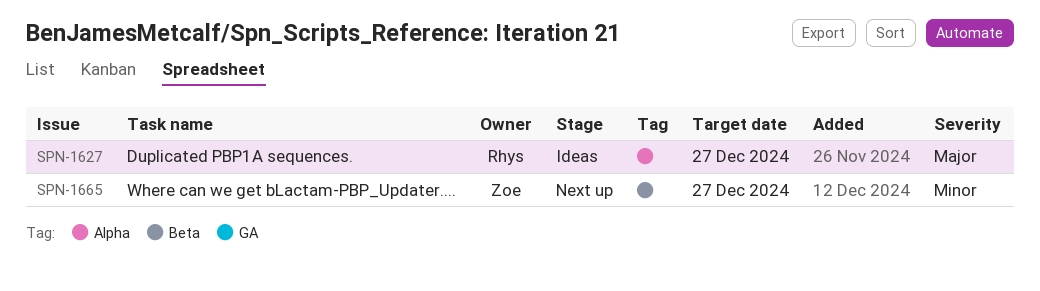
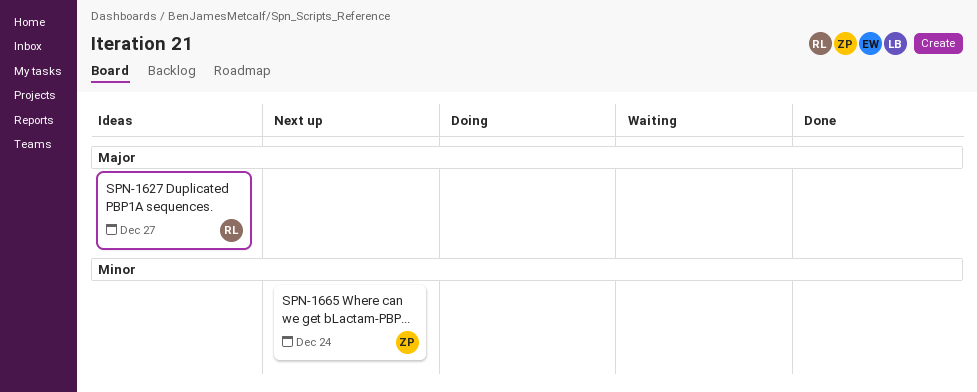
SPN-1665, due: Dec 27 -> Dec 24

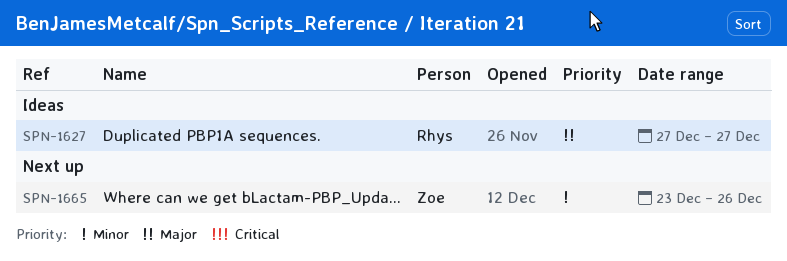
SPN-1665, due: Dec 24 -> Dec 26

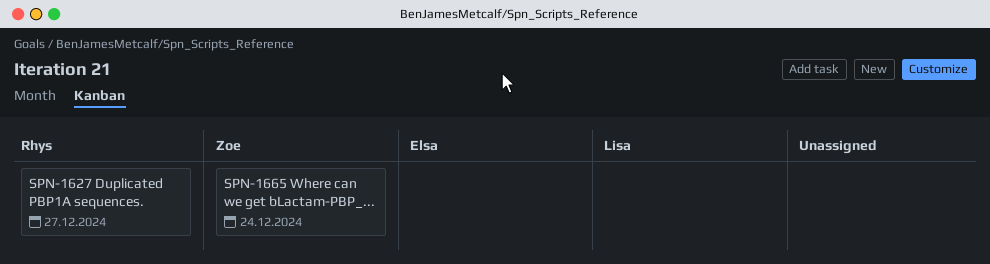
SPN-1665, due: Dec 26 -> Dec 24

